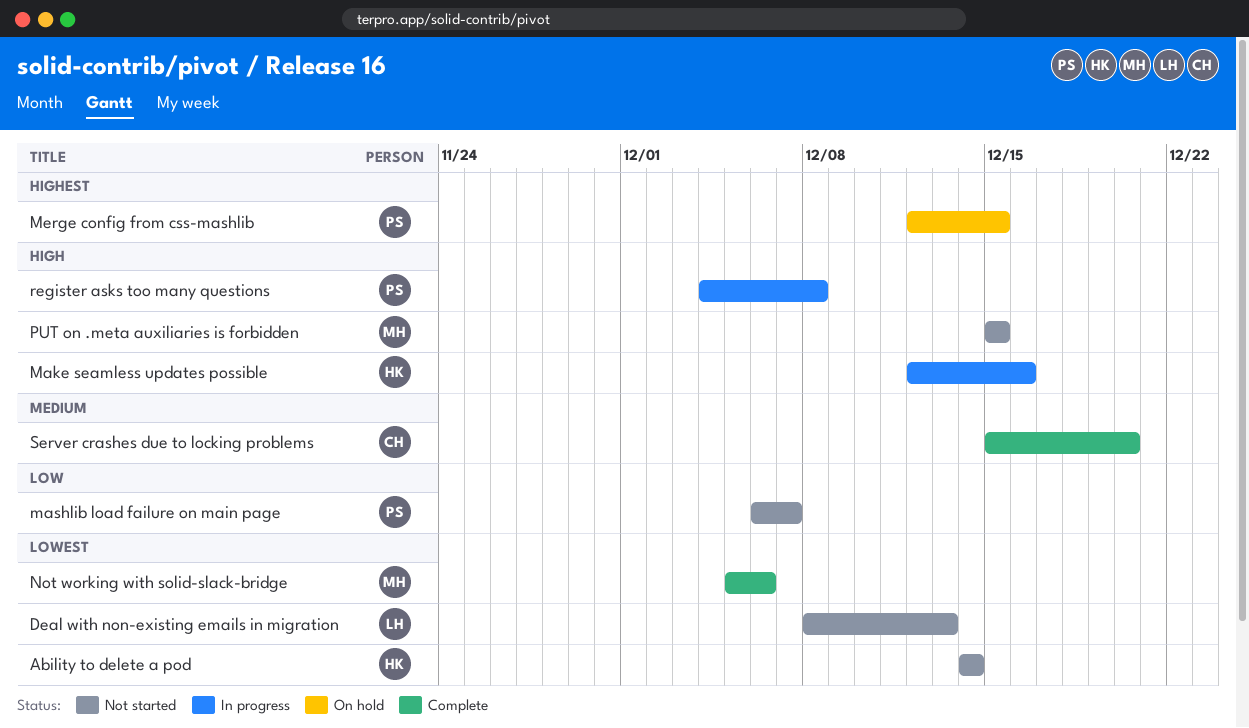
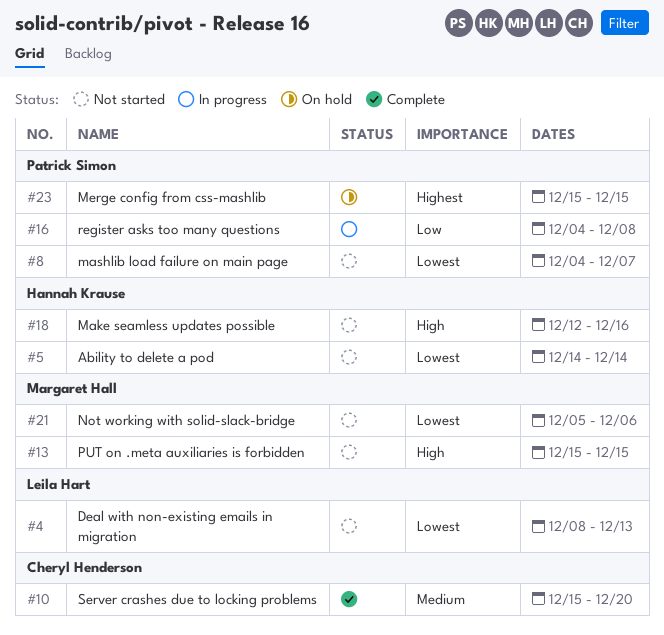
Make seamless updates possible, status: In progress -> Not started
mashlib load failure on main page, priority: Low -> Lowest
mashlib load failure on main page, start: Dec 6 -> Dec 4
Merge config from css-mashlib, start: Dec 12 -> Dec 15
Not working with solid-slack-bridge, status: Complete -> Not started
register asks too many questions, priority: High -> Low

